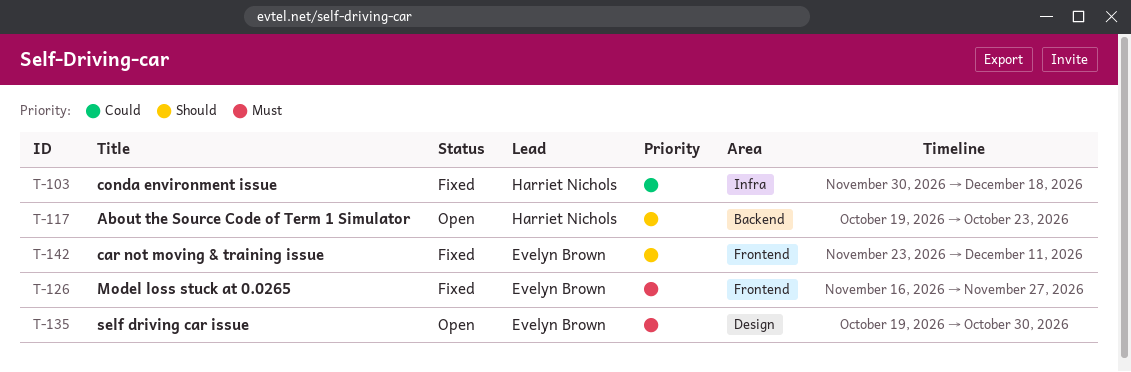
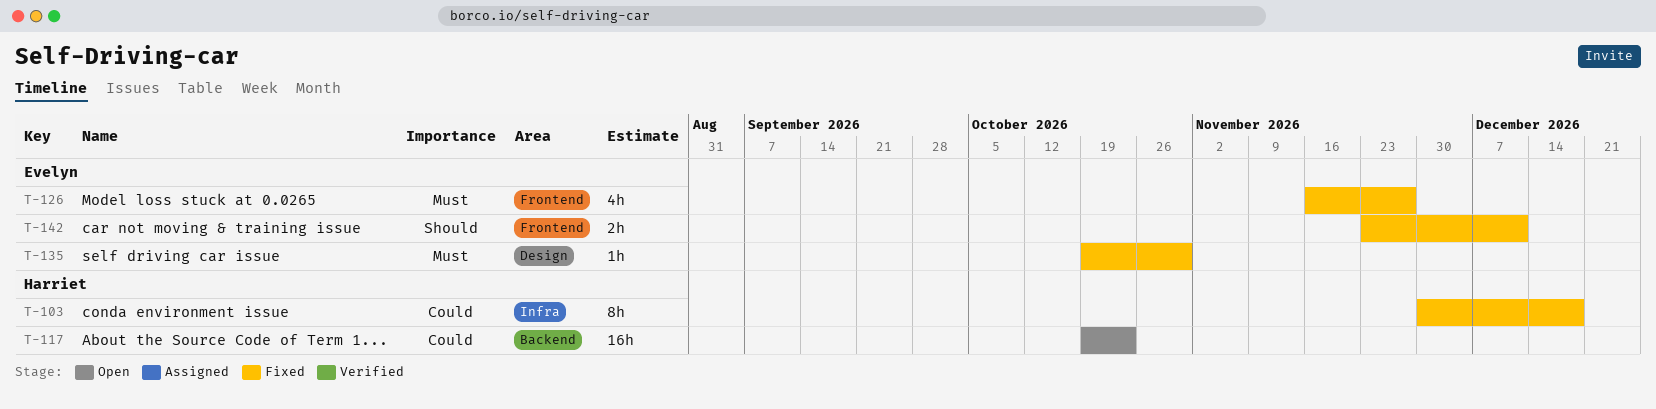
T-117, priority: Should -> Could
T-135, status: Open -> Fixed

